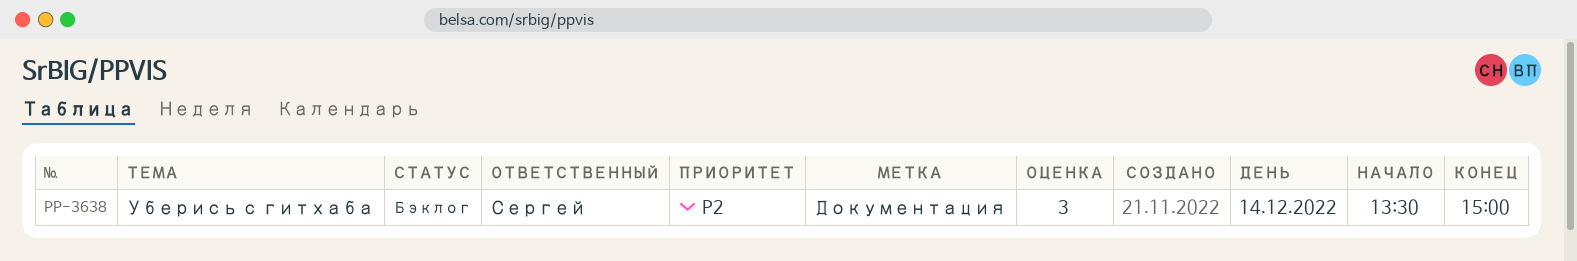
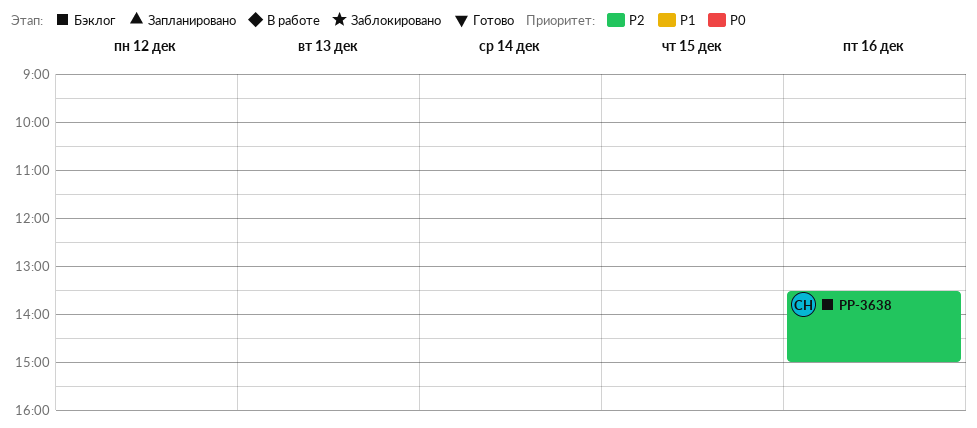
PP-3638, day: Dec 14 -> Dec 16

